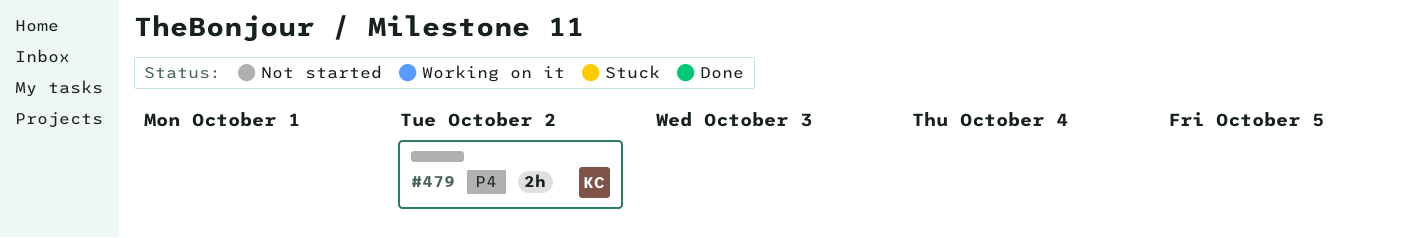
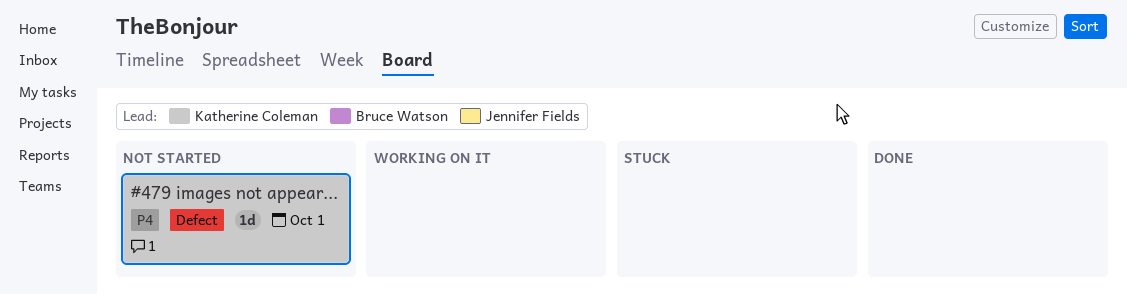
#479, estimate: 2h -> 1d
#479, due: Oct 2 -> Oct 1

